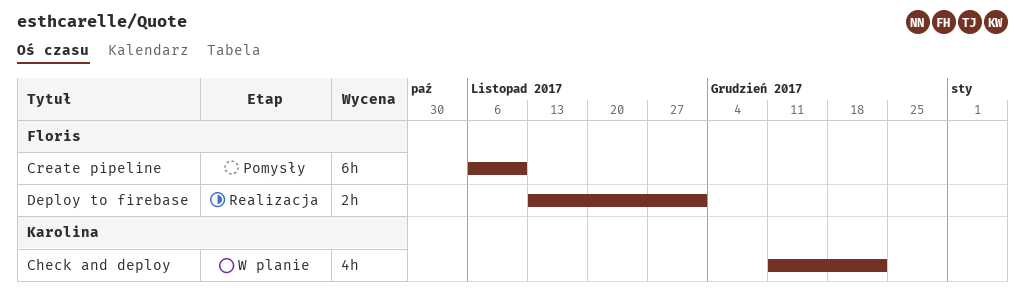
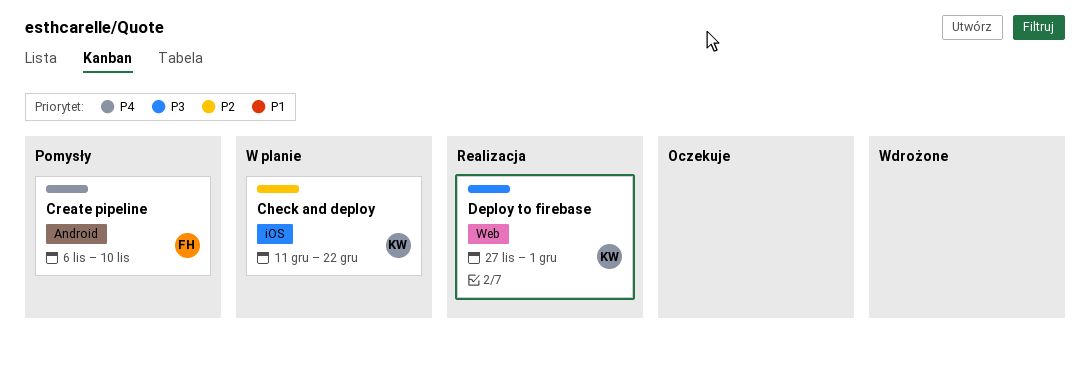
Deploy to firebase, owner: Floris -> Karolina
Deploy to firebase, start: Nov 13 -> Nov 27

